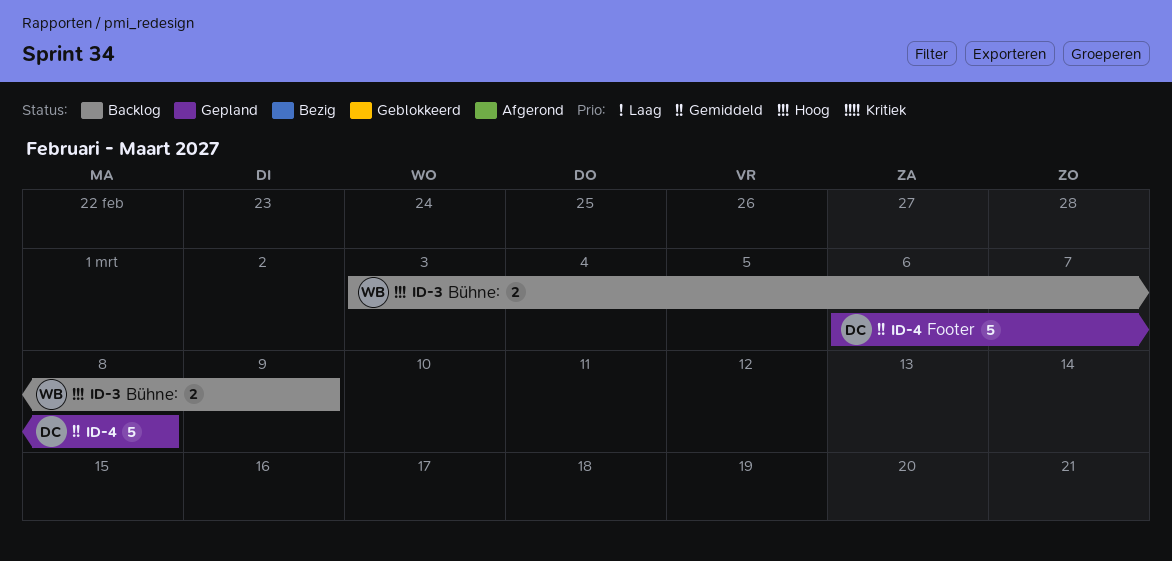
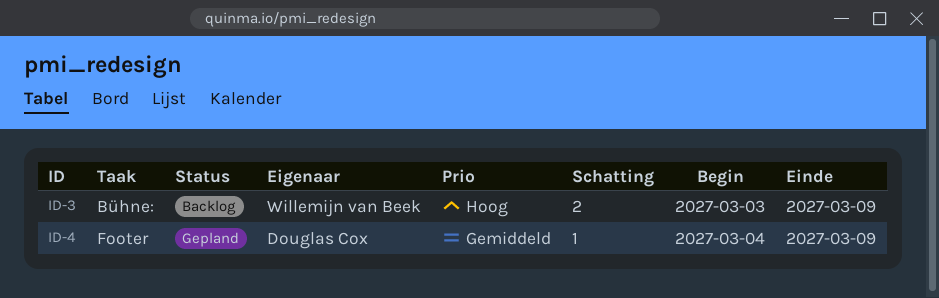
ID-4, estimate: 5 -> 1
ID-4, start: Mar 6 -> Mar 4
ID-4, due: Mar 8 -> Mar 9

